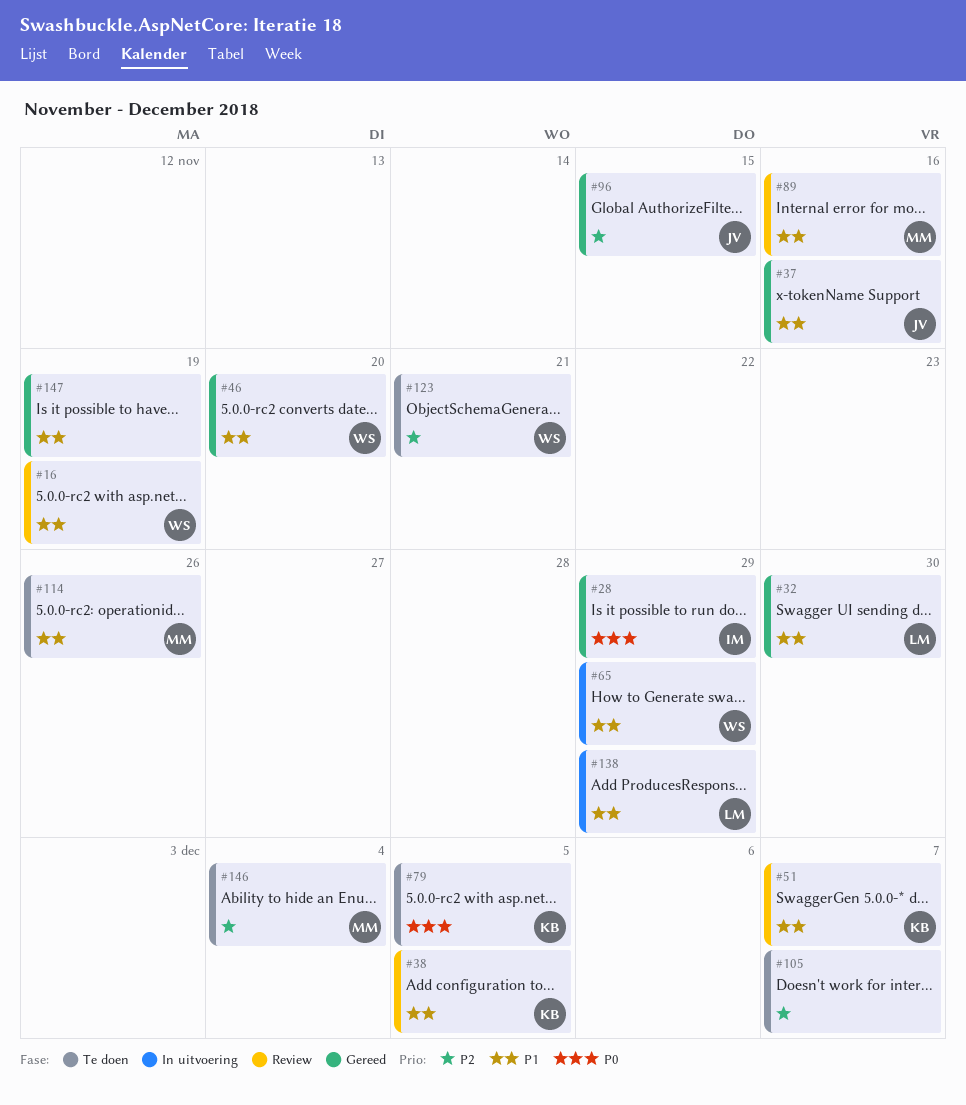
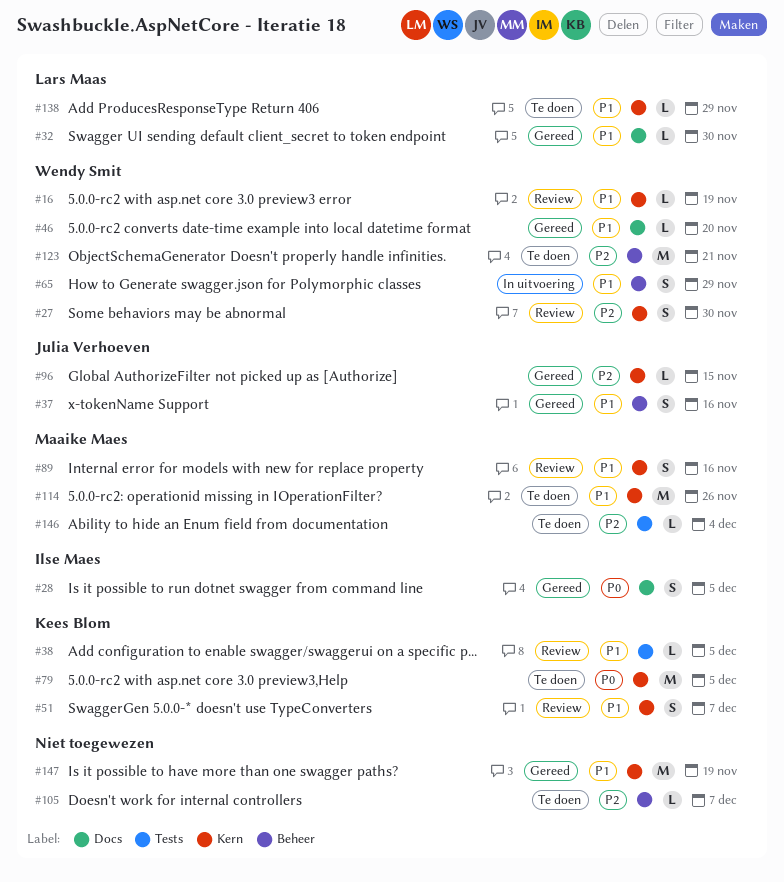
#27: none -> present
#28, due: Nov 29 -> Dec 5
#138, status: In uitvoering -> Te doen

